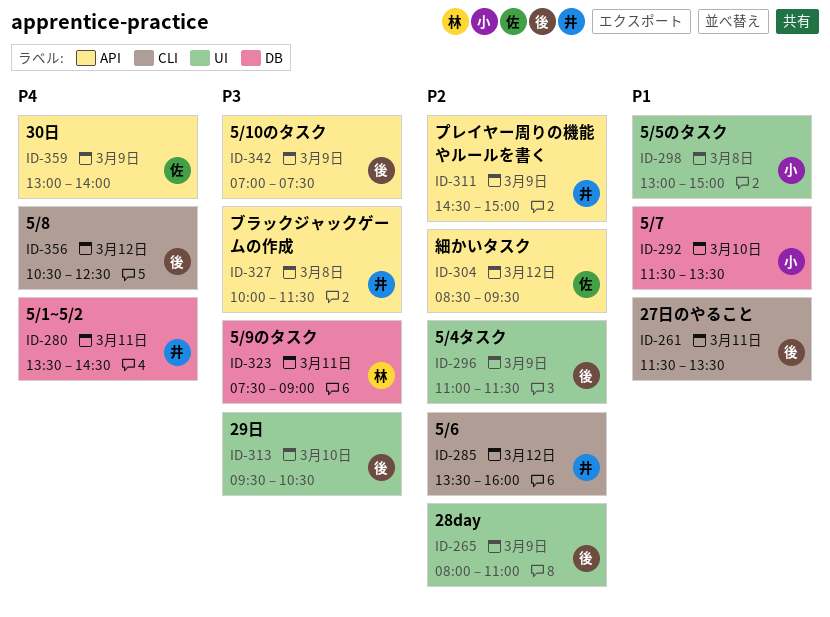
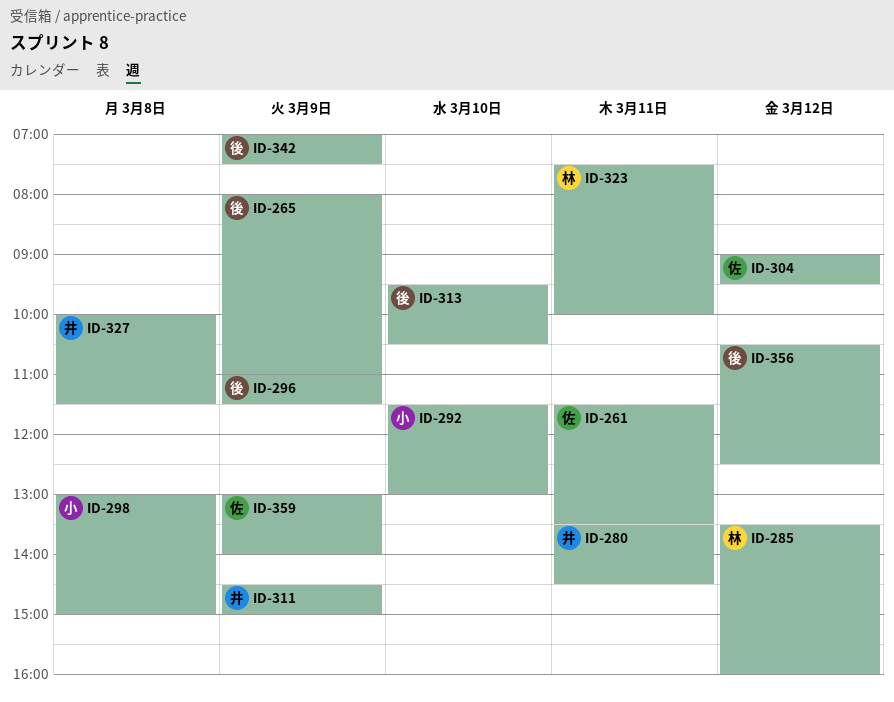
ID-261, owner: 後 -> 佐
ID-285, owner: 井 -> 林
ID-292, ends: 13:30 -> 13:00
ID-304, begins: 08:30 -> 09:00
ID-323, ends: 09:00 -> 10:00

